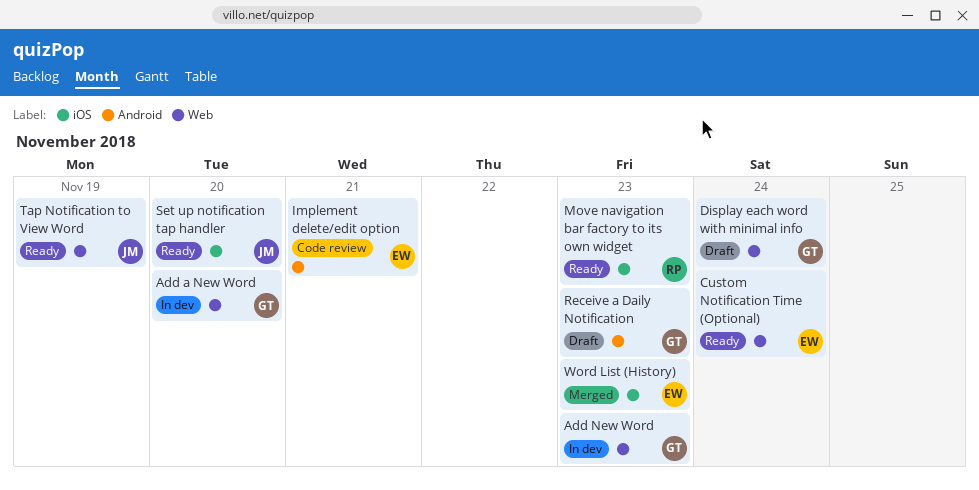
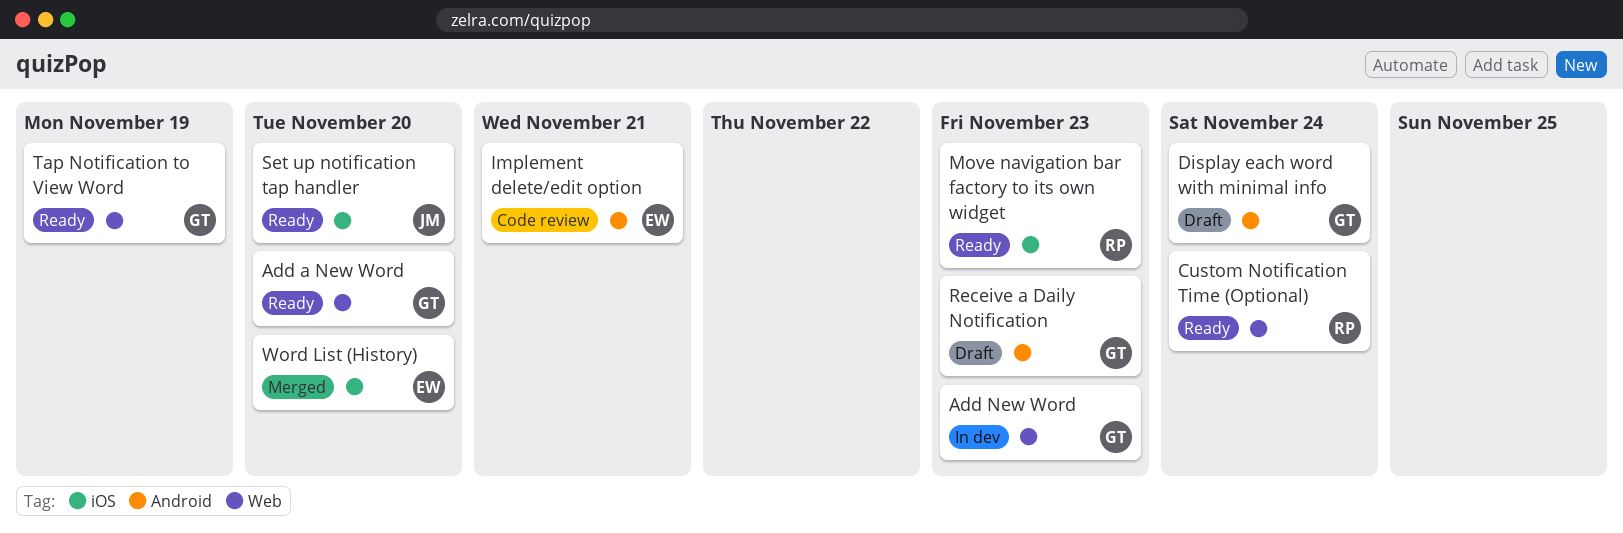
Add a New Word, status: In dev -> Ready
Custom Notification Time (Optional), owner: EW -> RP
Display each word with minimal info, label: Web -> Android
Tap Notification to View Word, owner: JM -> GT
Word List (History), due: Nov 23 -> Nov 20

